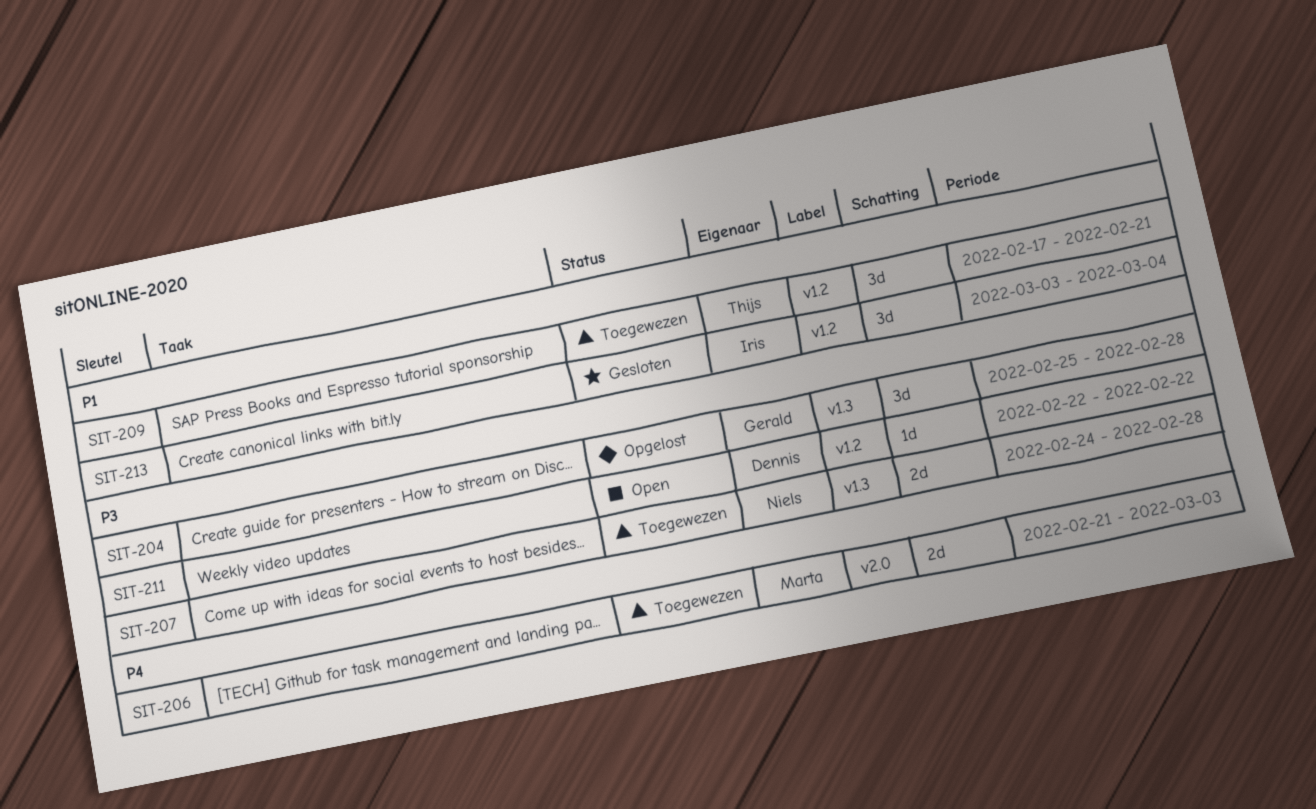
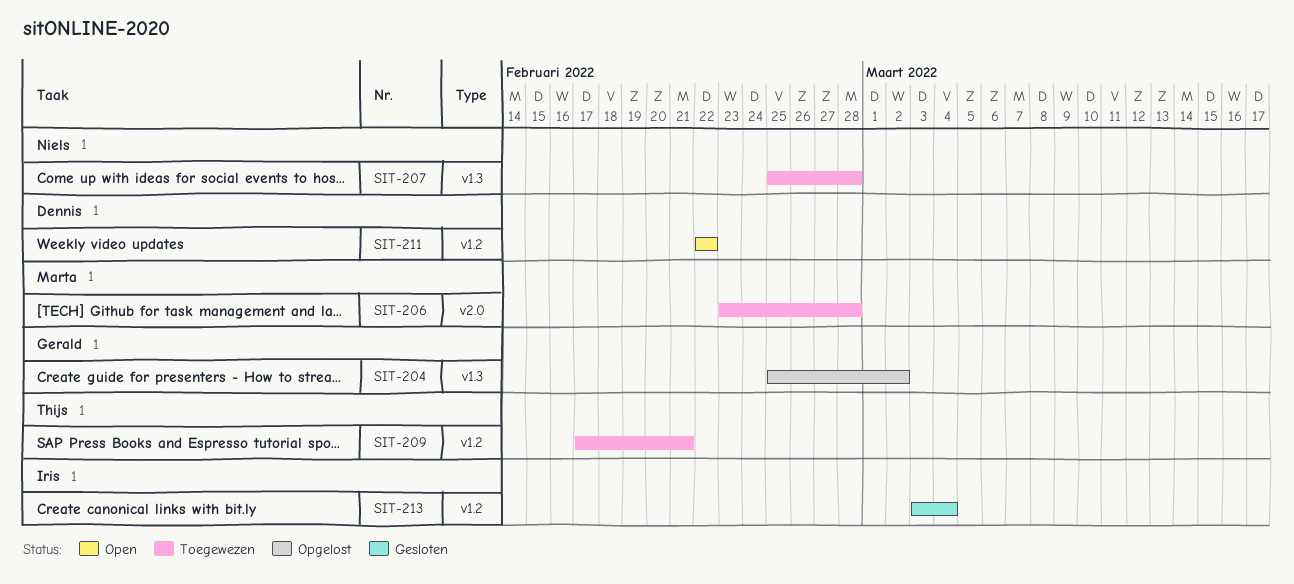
SIT-204, due: Feb 28 -> Mar 2
SIT-206, start: Feb 21 -> Feb 23
SIT-206, due: Mar 3 -> Feb 28
SIT-207, start: Feb 24 -> Feb 25

